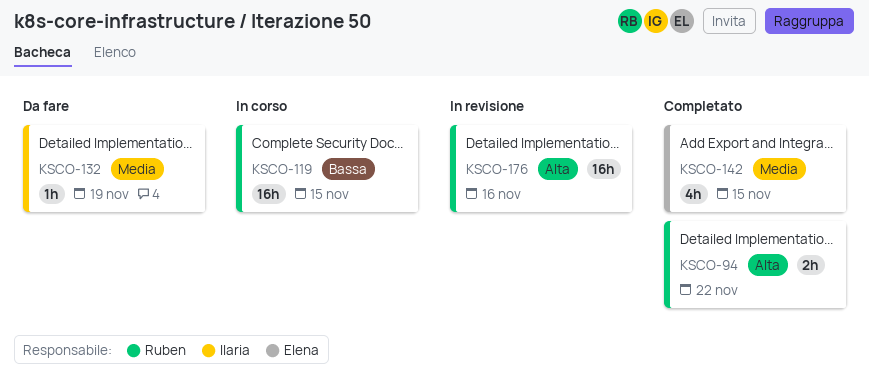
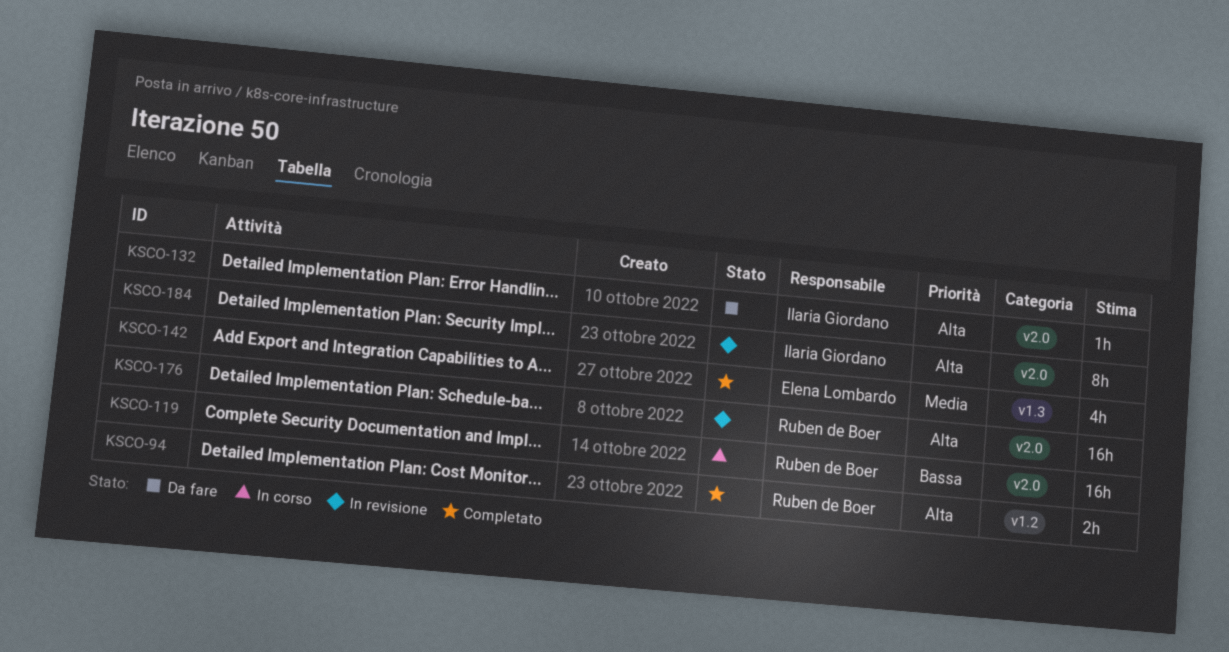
KSCO-132, priority: Media -> Alta
KSCO-184: none -> present

